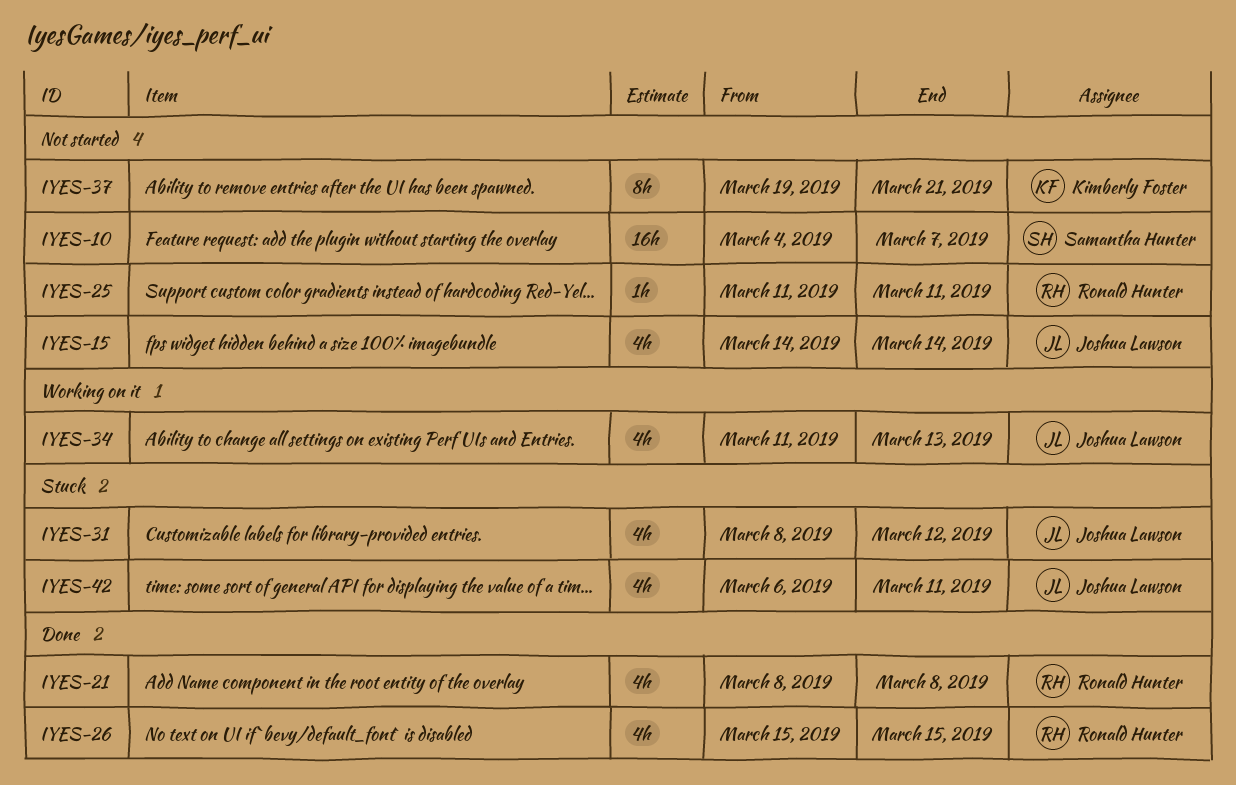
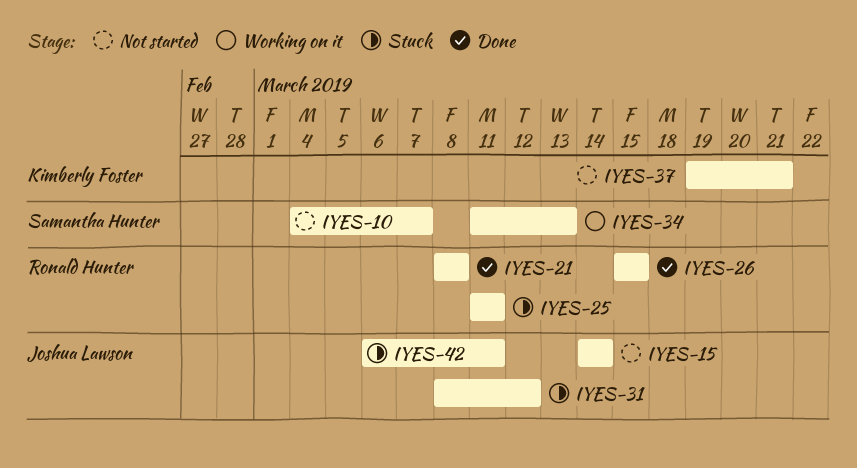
IYES-25, status: Not started -> Stuck
IYES-34, owner: Joshua Lawson -> Samantha Hunter

